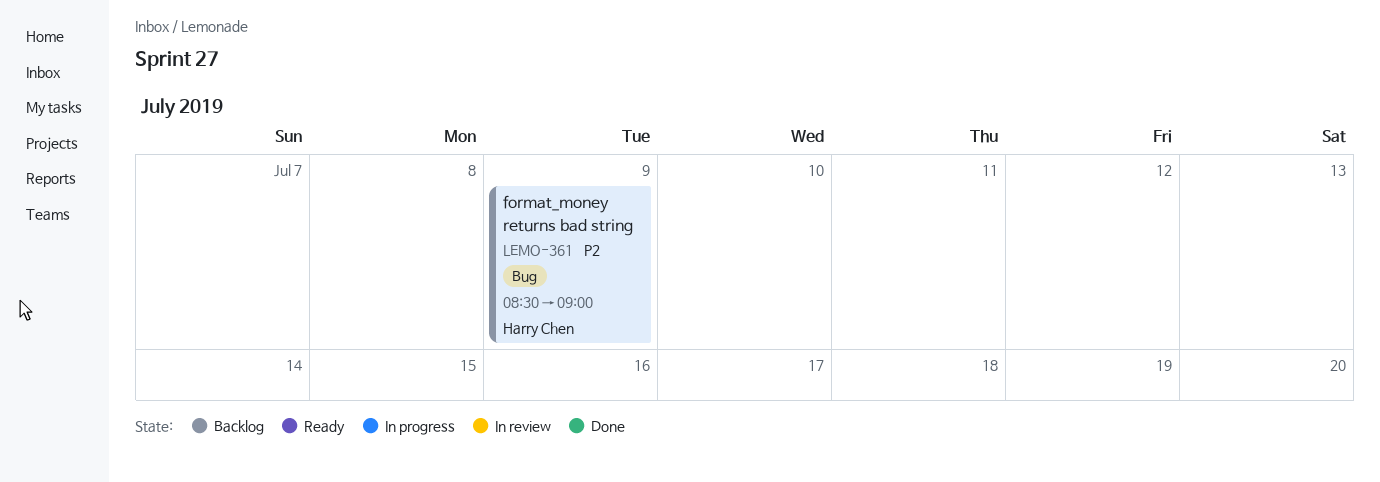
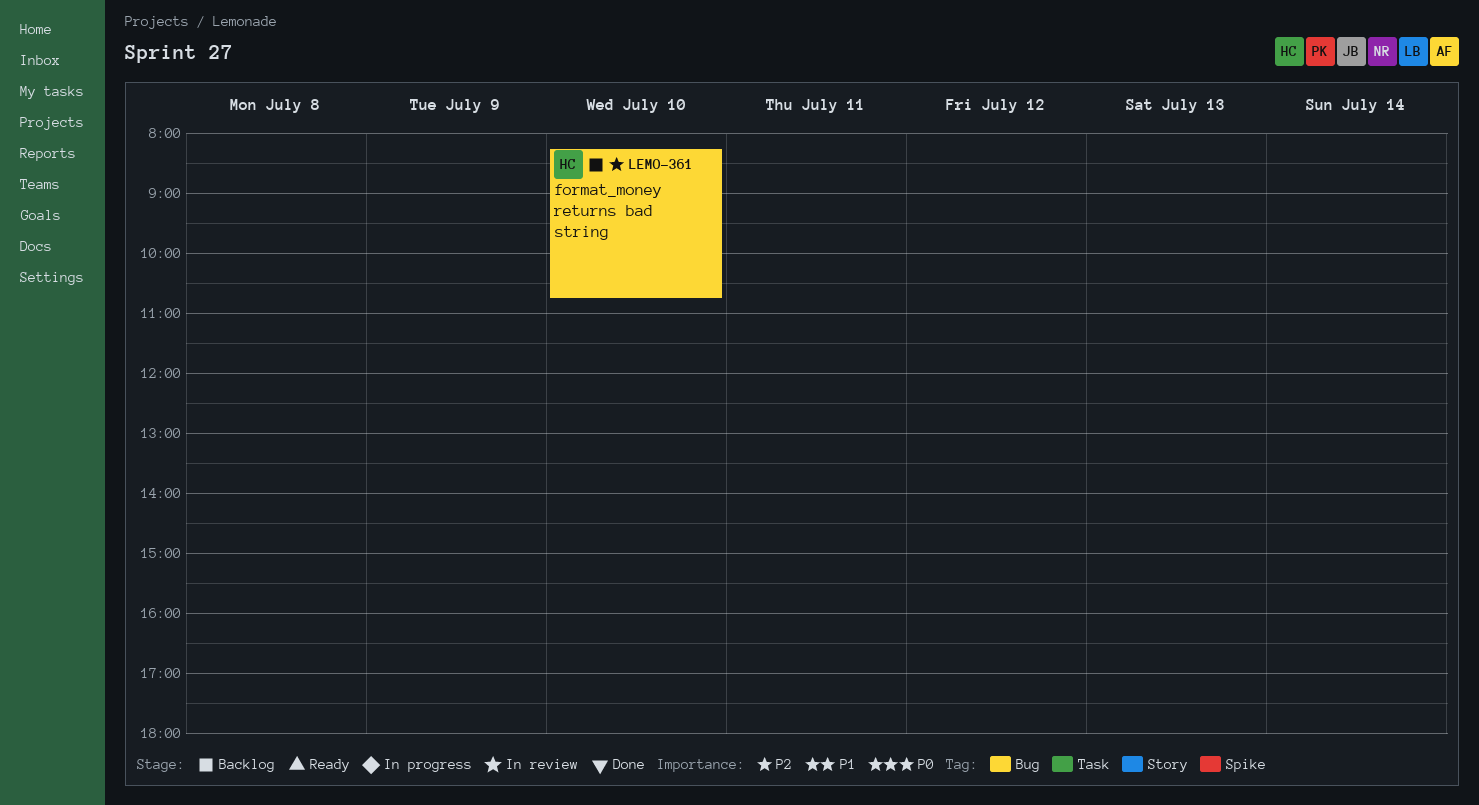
LEMO-361, day: Jul 9 -> Jul 10
LEMO-361, begins: 08:30 -> 08:15
LEMO-361, ends: 09:00 -> 10:45

